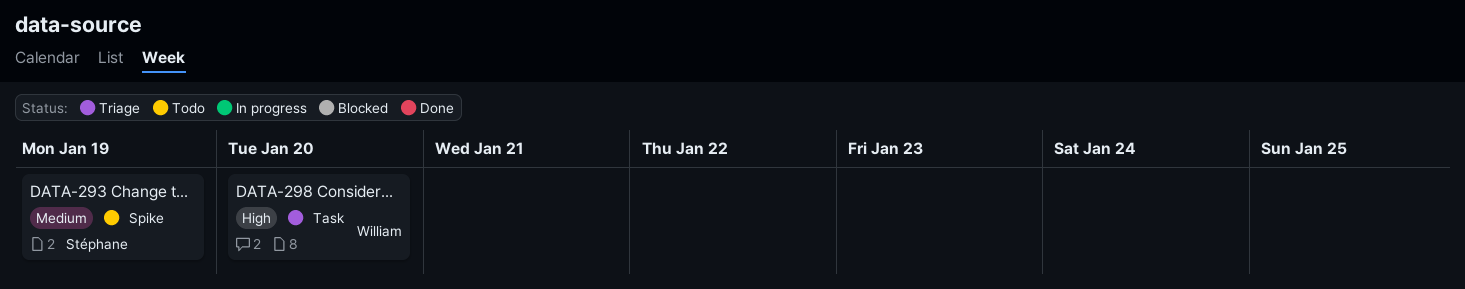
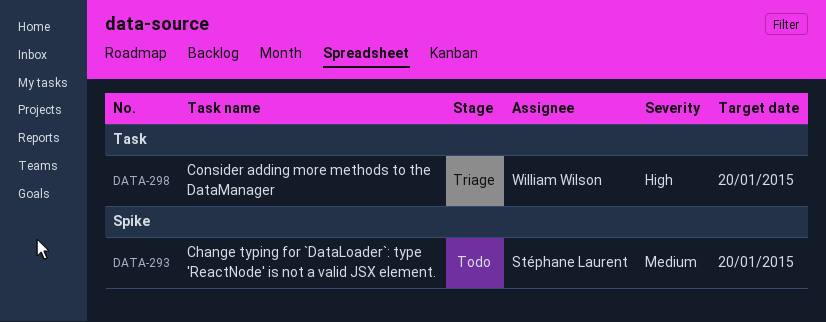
DATA-293, due: Jan 19 -> Jan 20

